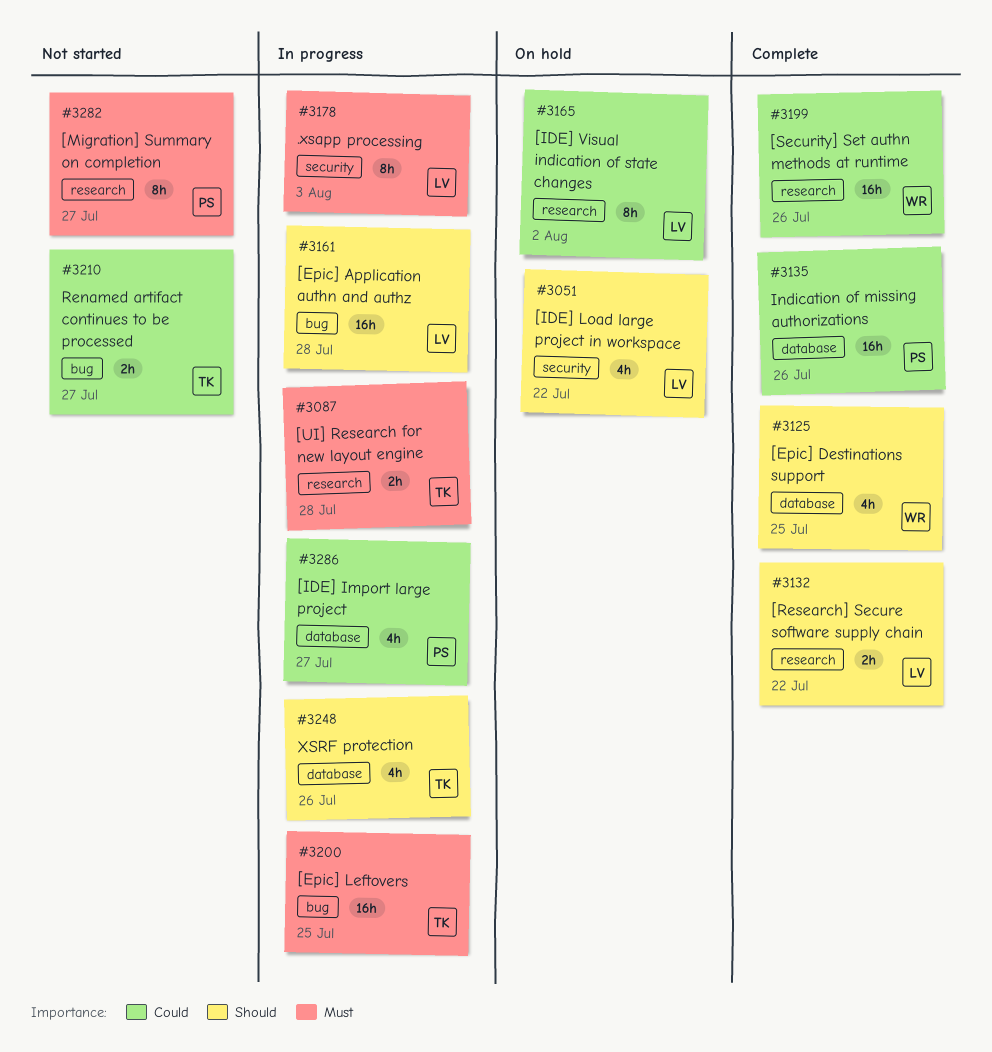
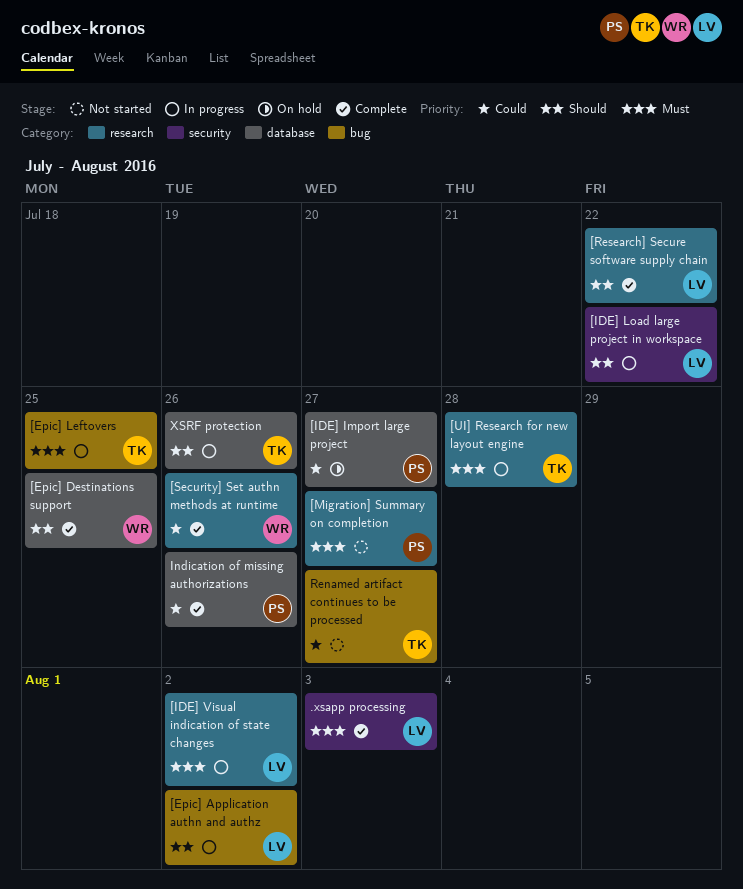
.xsapp processing, status: In progress -> Complete
[Epic] Application authn and authz, due: Jul 28 -> Aug 2
[IDE] Import large project, status: In progress -> On hold
[IDE] Load large project in workspace, status: On hold -> In progress
[IDE] Visual indication of state changes, status: On hold -> In progress
[IDE] Visual indication of state changes, priority: Could -> Must

